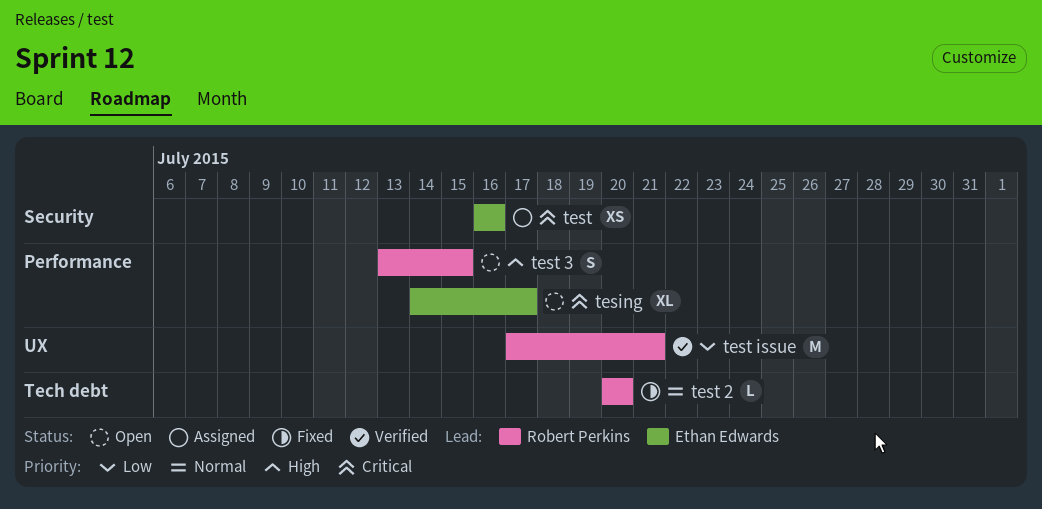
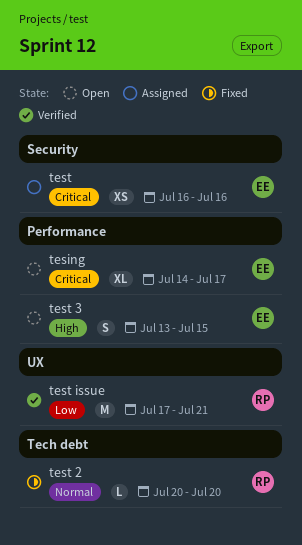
test 3, owner: Robert Perkins -> Ethan Edwards

